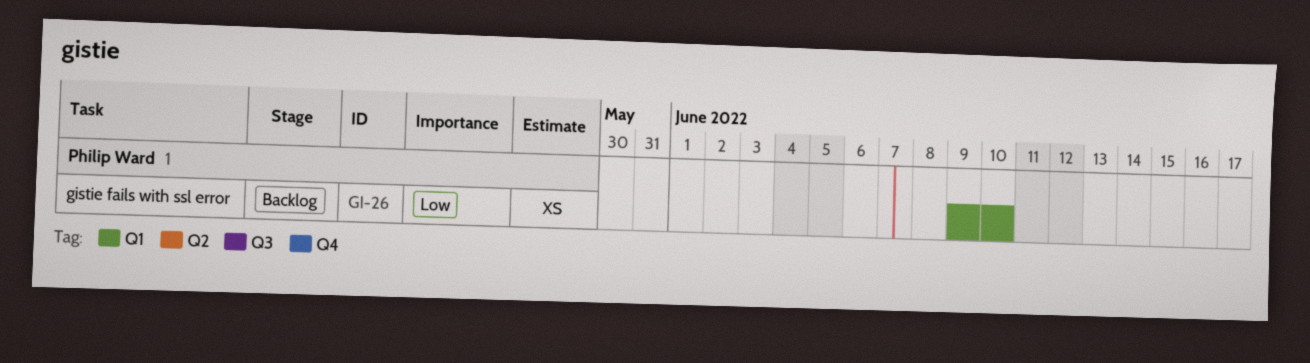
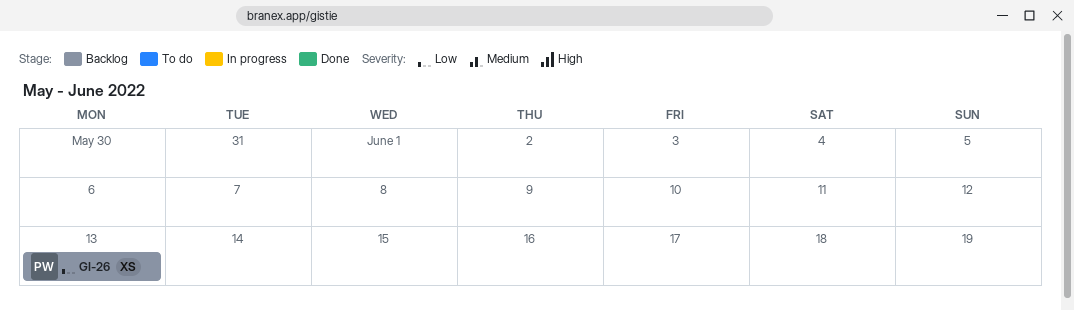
GI-26, start: Jun 9 -> Jun 13
GI-26, due: Jun 10 -> Jun 13

